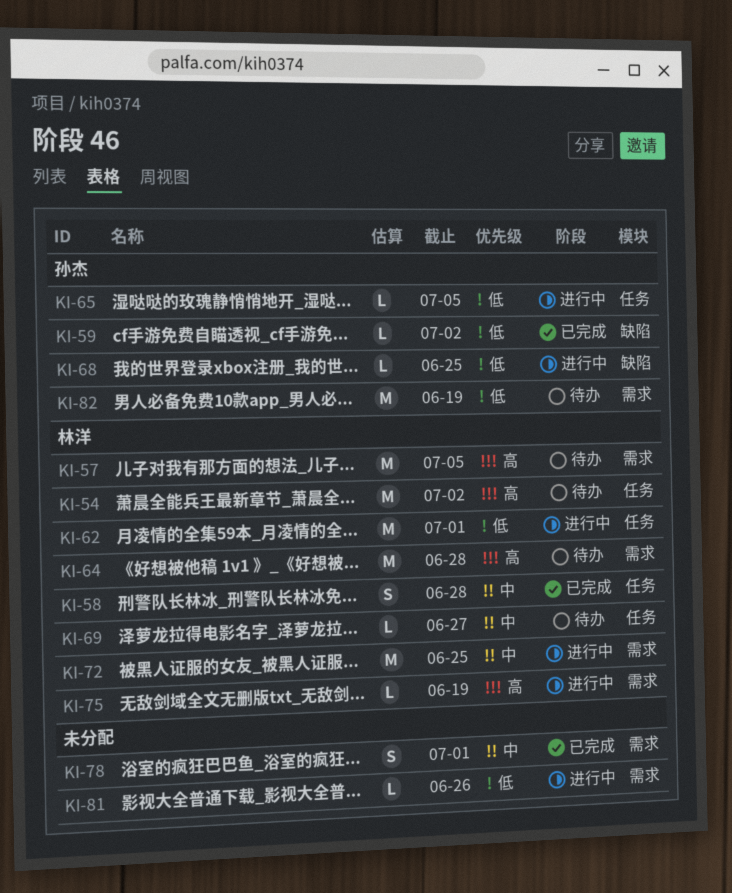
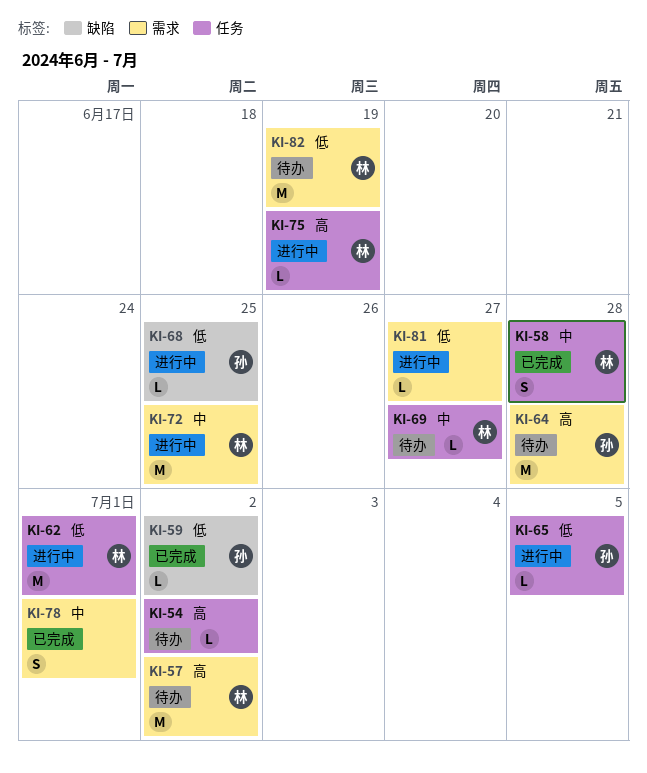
KI-54, owner: 林洋 -> none
KI-54, estimate: M -> L
KI-57, due: Jul 5 -> Jul 2
KI-64, owner: 林洋 -> 孙杰
KI-75, label: 需求 -> 任务
KI-81, due: Jun 26 -> Jun 27
KI-82, owner: 孙杰 -> 林洋

